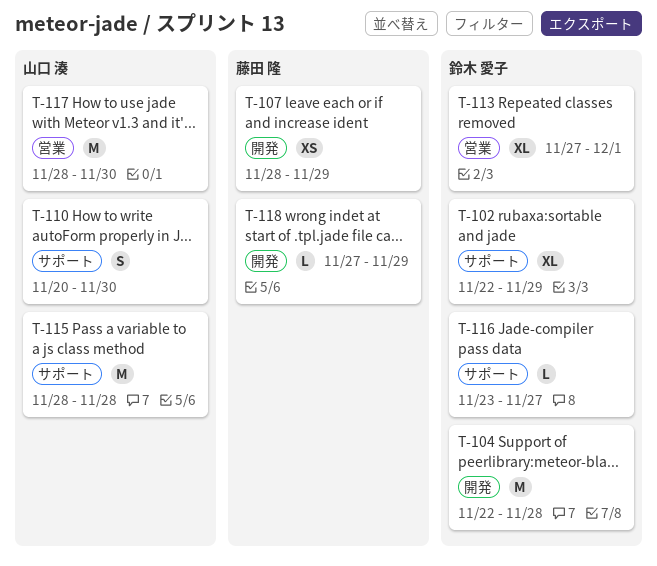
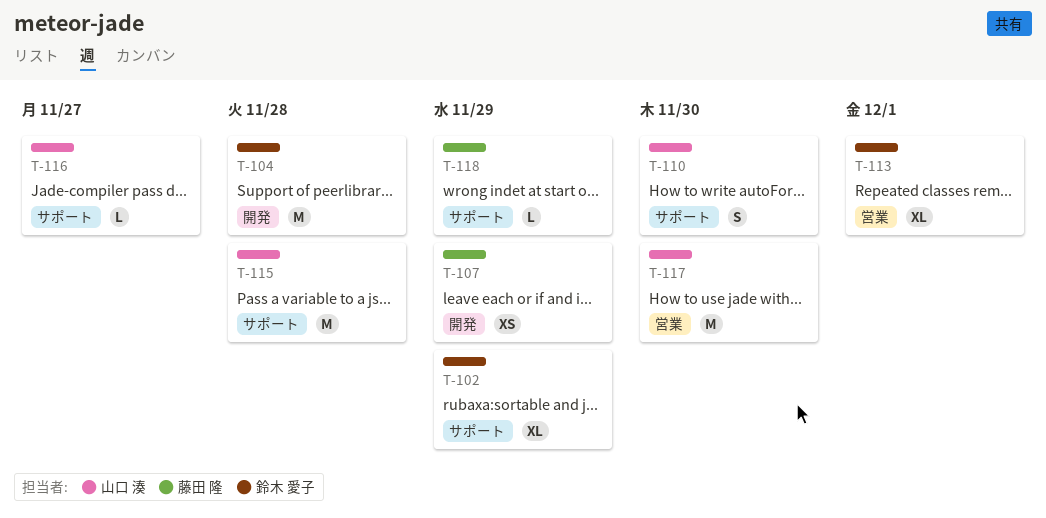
T-116, owner: 鈴木 愛子 -> 山口 湊
T-118, label: 開発 -> サポート

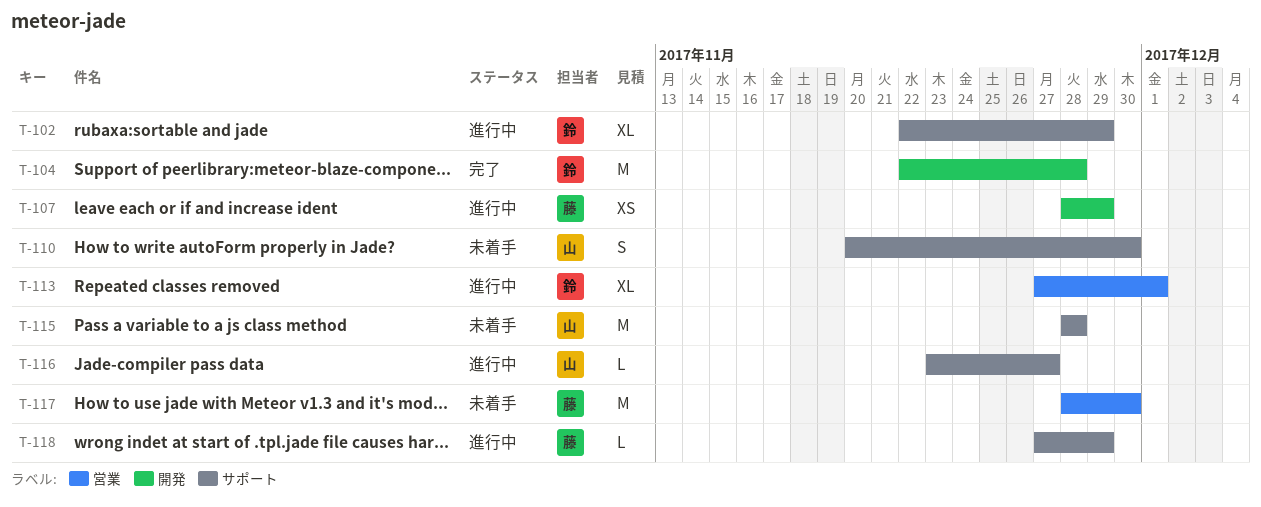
T-117, owner: 山口 湊 -> 藤田 隆

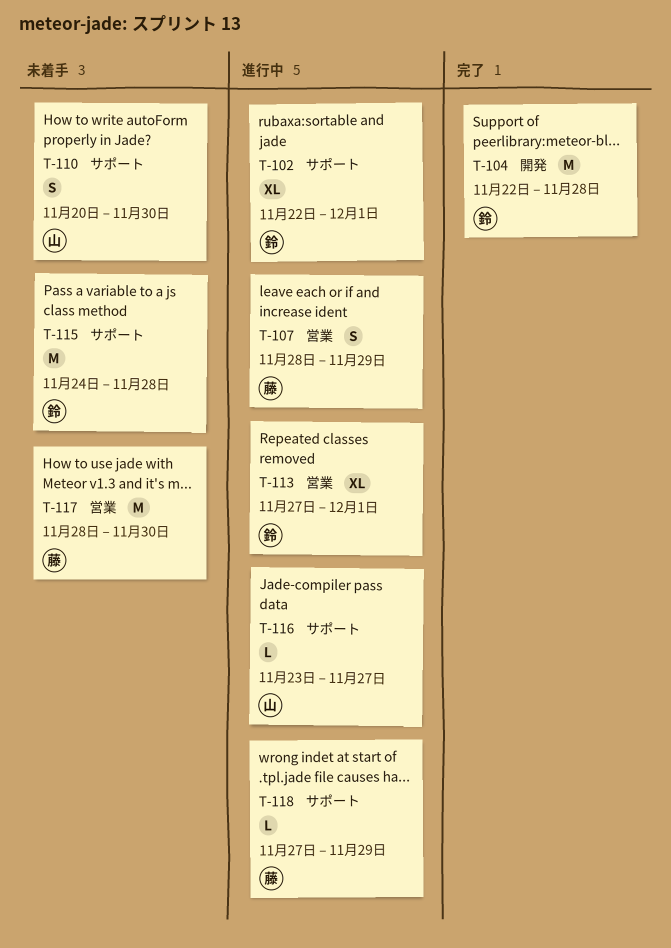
T-102, due: Nov 29 -> Dec 1
T-107, label: 開発 -> 営業
T-107, estimate: XS -> S
T-115, owner: 山 -> 鈴
T-115, start: Nov 28 -> Nov 24

